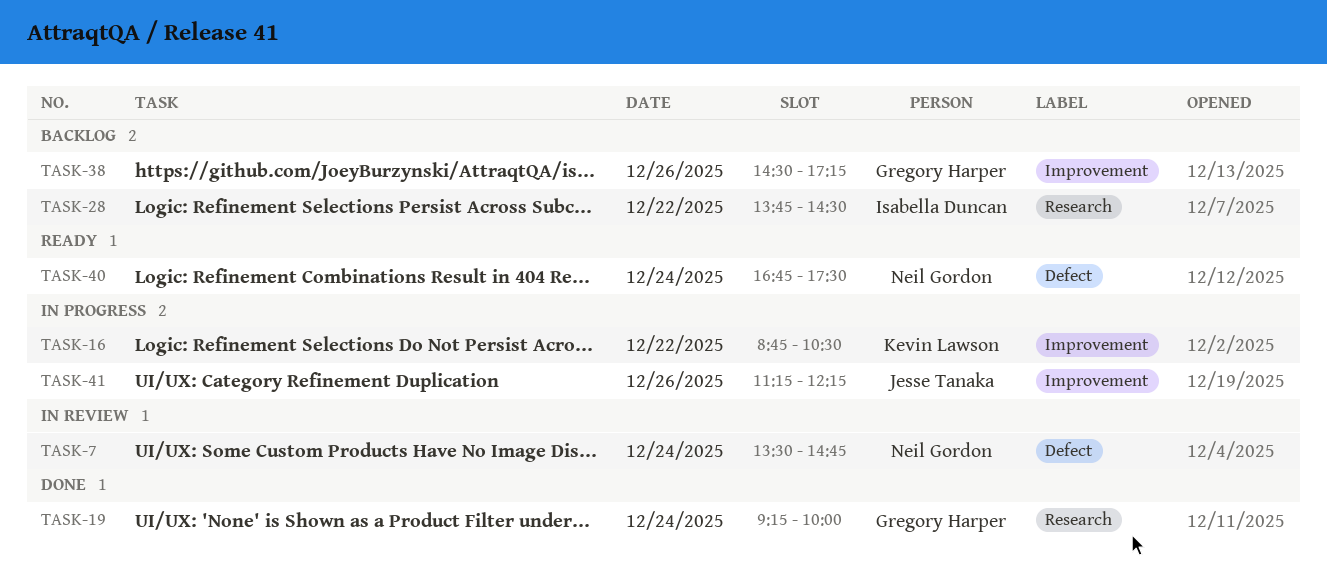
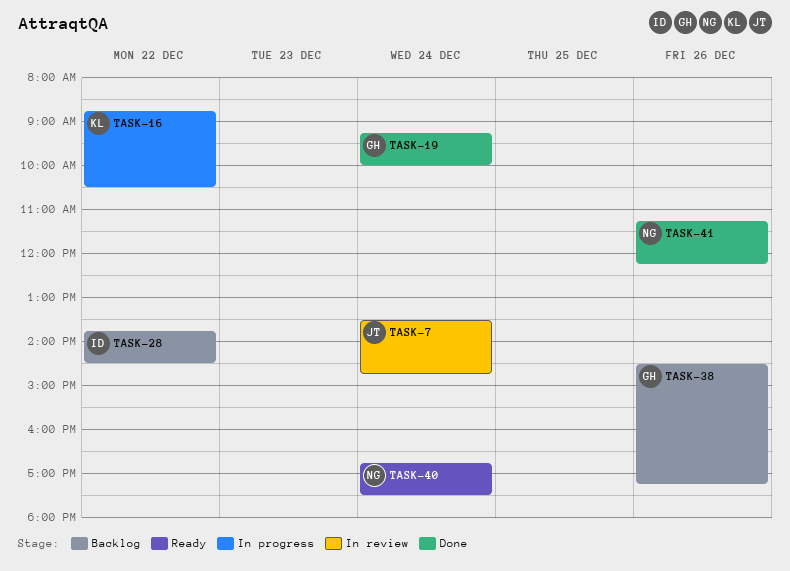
TASK-7, owner: Neil Gordon -> Jesse Tanaka
TASK-41, status: In progress -> Done
TASK-41, owner: Jesse Tanaka -> Neil Gordon

